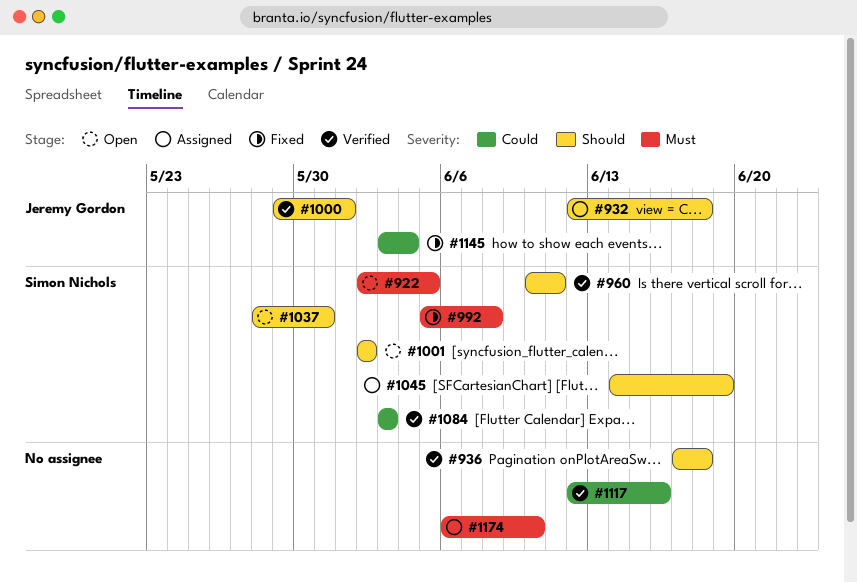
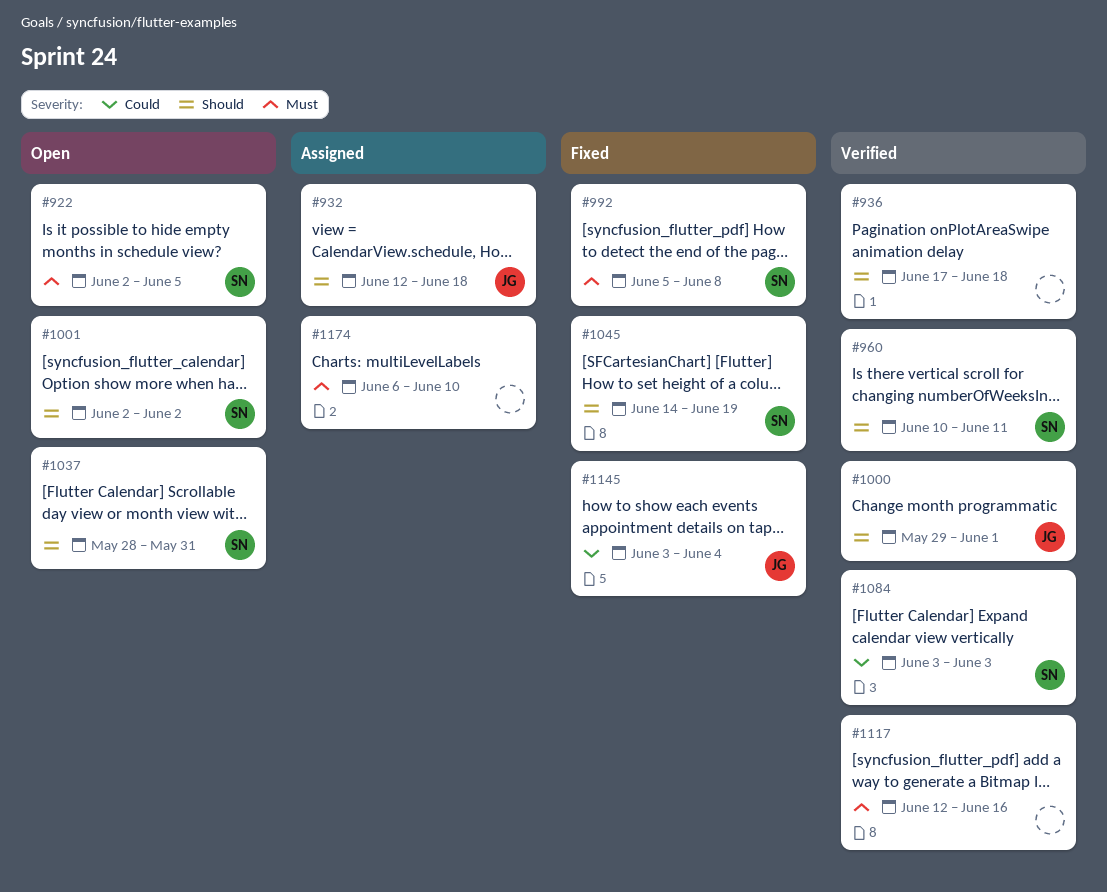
#1045, status: Assigned -> Fixed
#1117, priority: Could -> Must

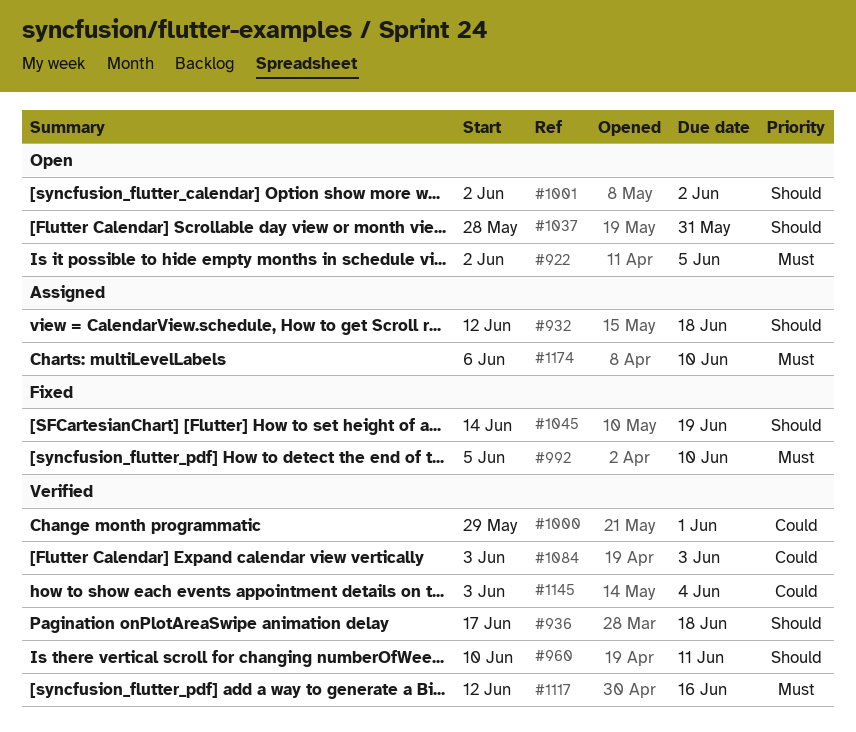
#992, due: Jun 8 -> Jun 10
#1000, priority: Should -> Could
#1145, status: Fixed -> Verified

